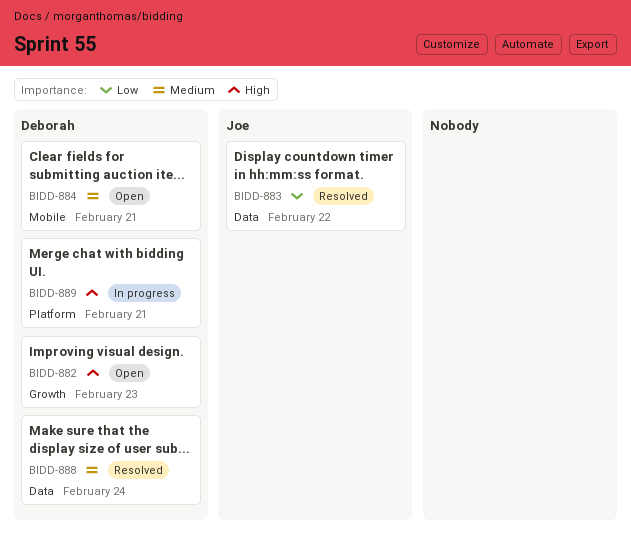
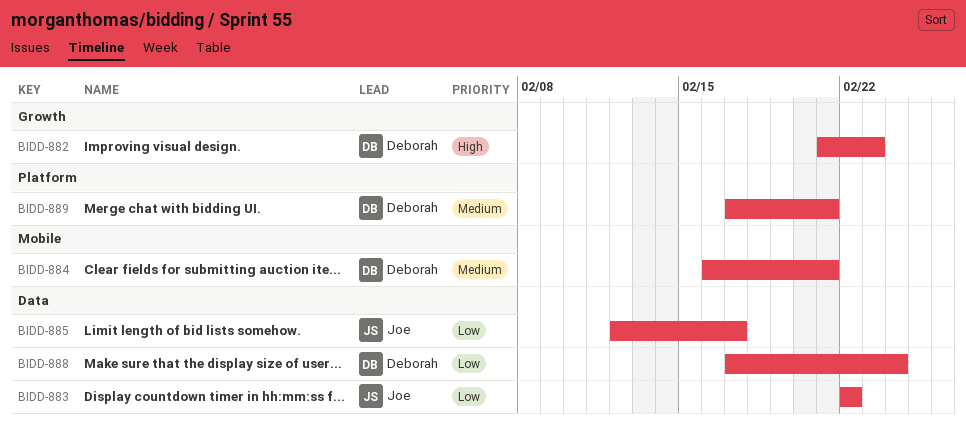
BIDD-885: none -> present
BIDD-888, priority: Medium -> Low
BIDD-889, priority: High -> Medium

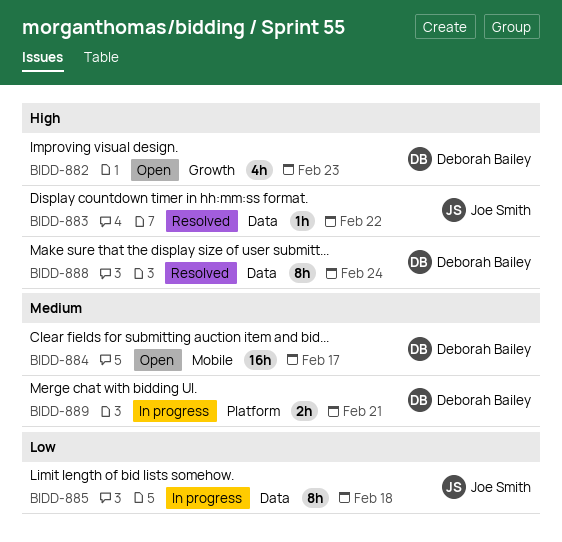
BIDD-883, priority: Low -> High
BIDD-884, due: Feb 21 -> Feb 17
BIDD-885, due: Feb 17 -> Feb 18
BIDD-888, priority: Low -> High

